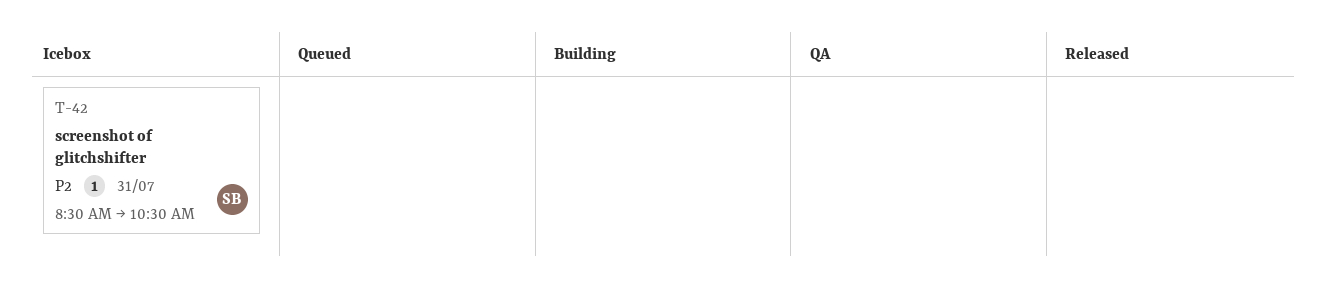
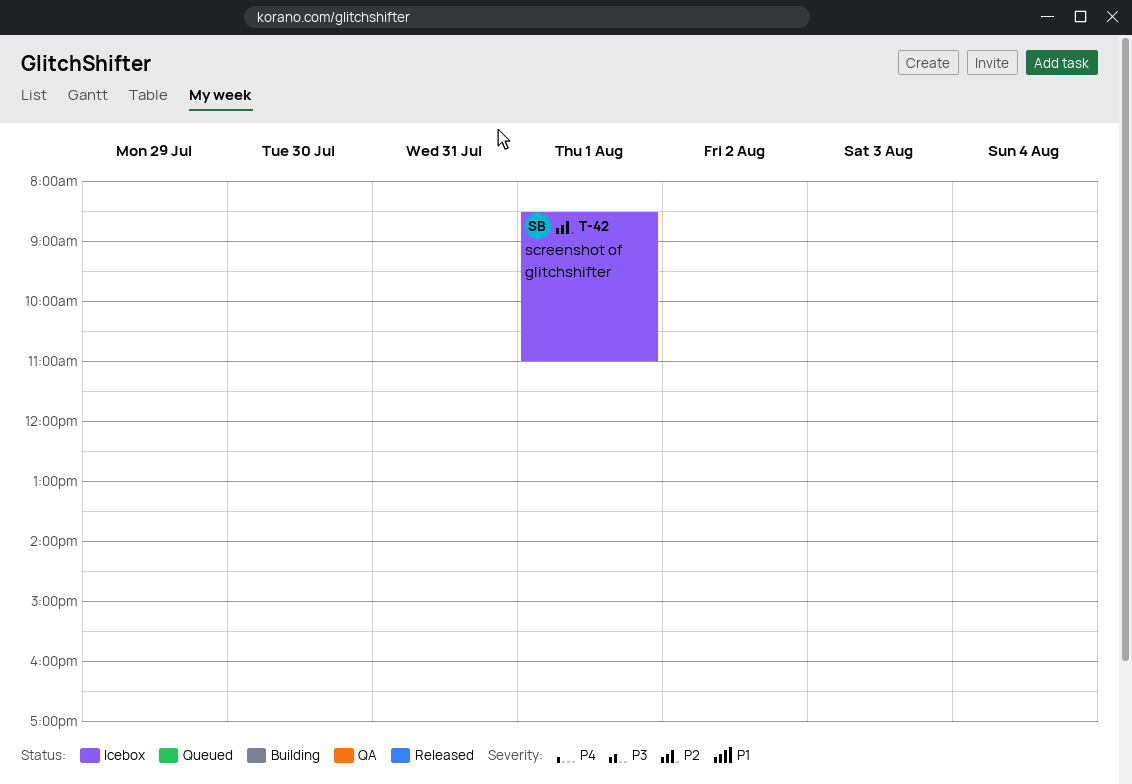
T-42, day: Jul 31 -> Aug 1
T-42, ends: 10:30 -> 11:00

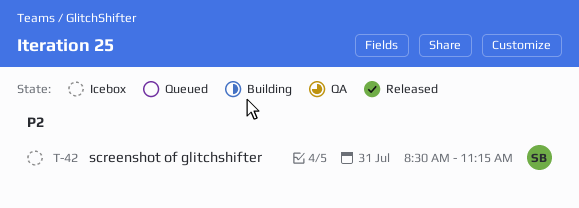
T-42, day: Aug 1 -> Jul 31
T-42, ends: 11:00 -> 11:15

